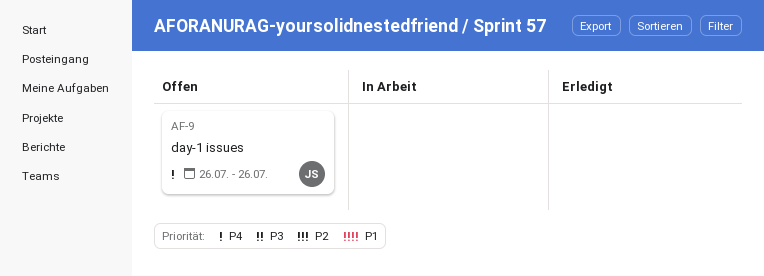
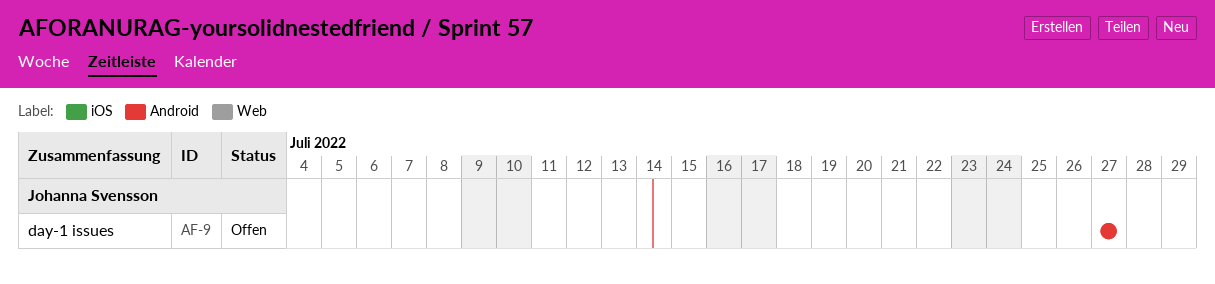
AF-9, start: Jul 26 -> Jul 27
AF-9, due: Jul 26 -> Jul 27

